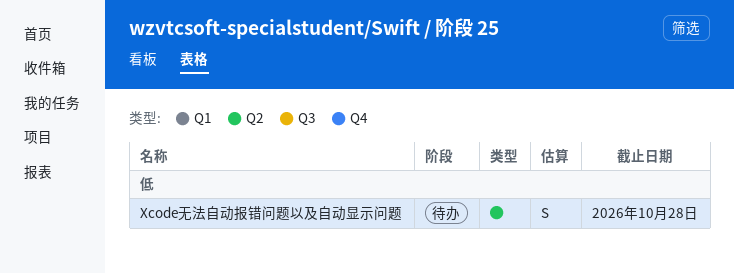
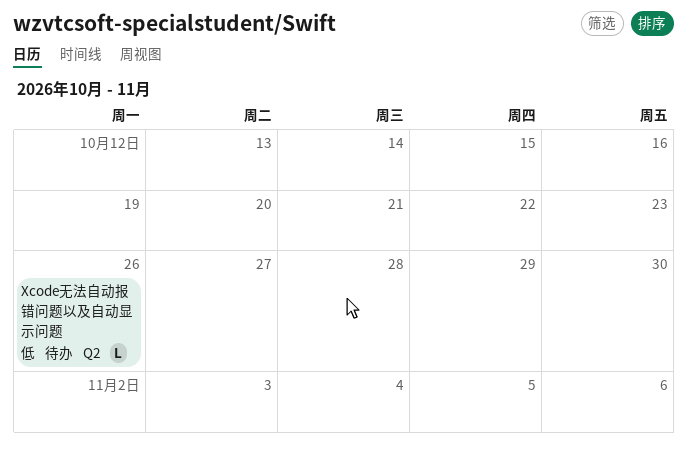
Xcode无法自动报错问题以及自动显示问题, estimate: S -> L
Xcode无法自动报错问题以及自动显示问题, due: Oct 28 -> Oct 26

